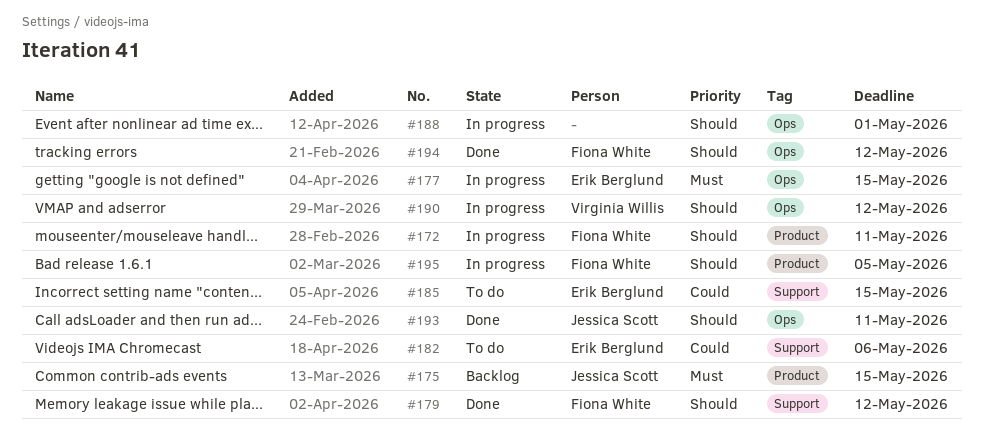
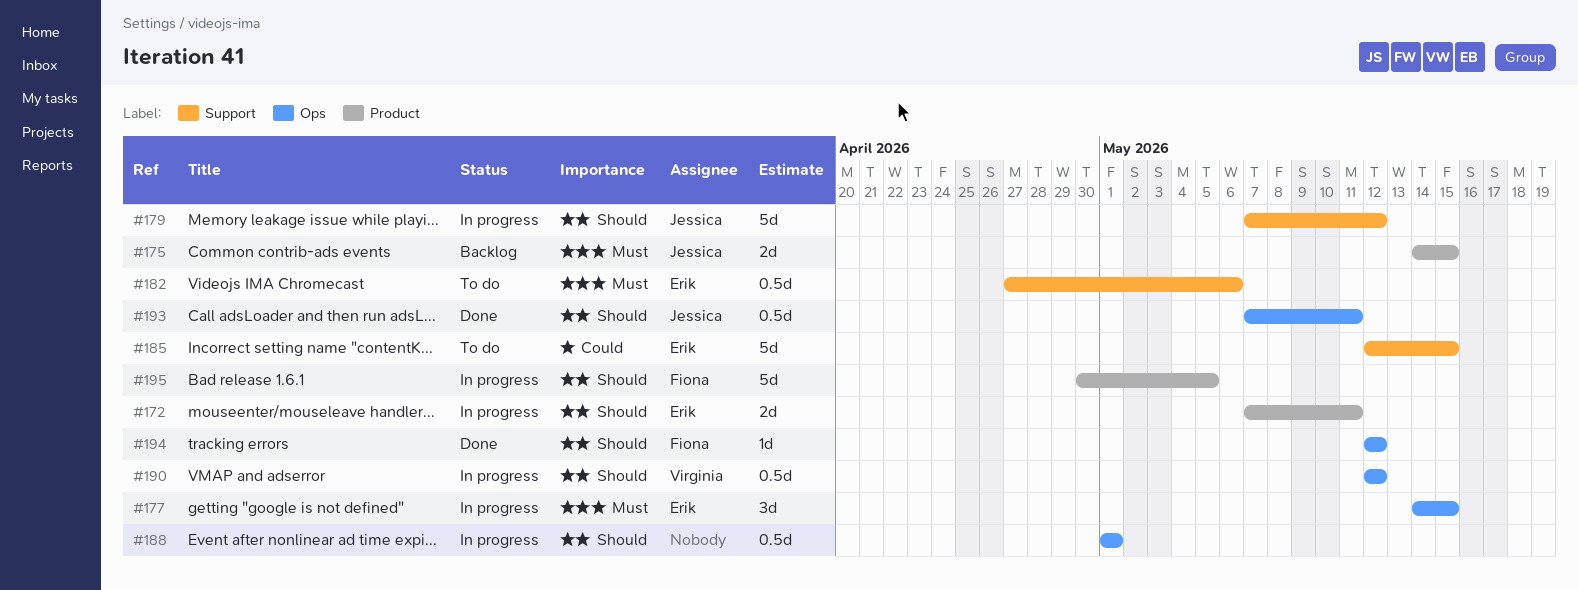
#172, owner: Fiona White -> Erik Berglund
#179, status: Done -> In progress
#179, owner: Fiona White -> Jessica Scott
#182, priority: Could -> Must

